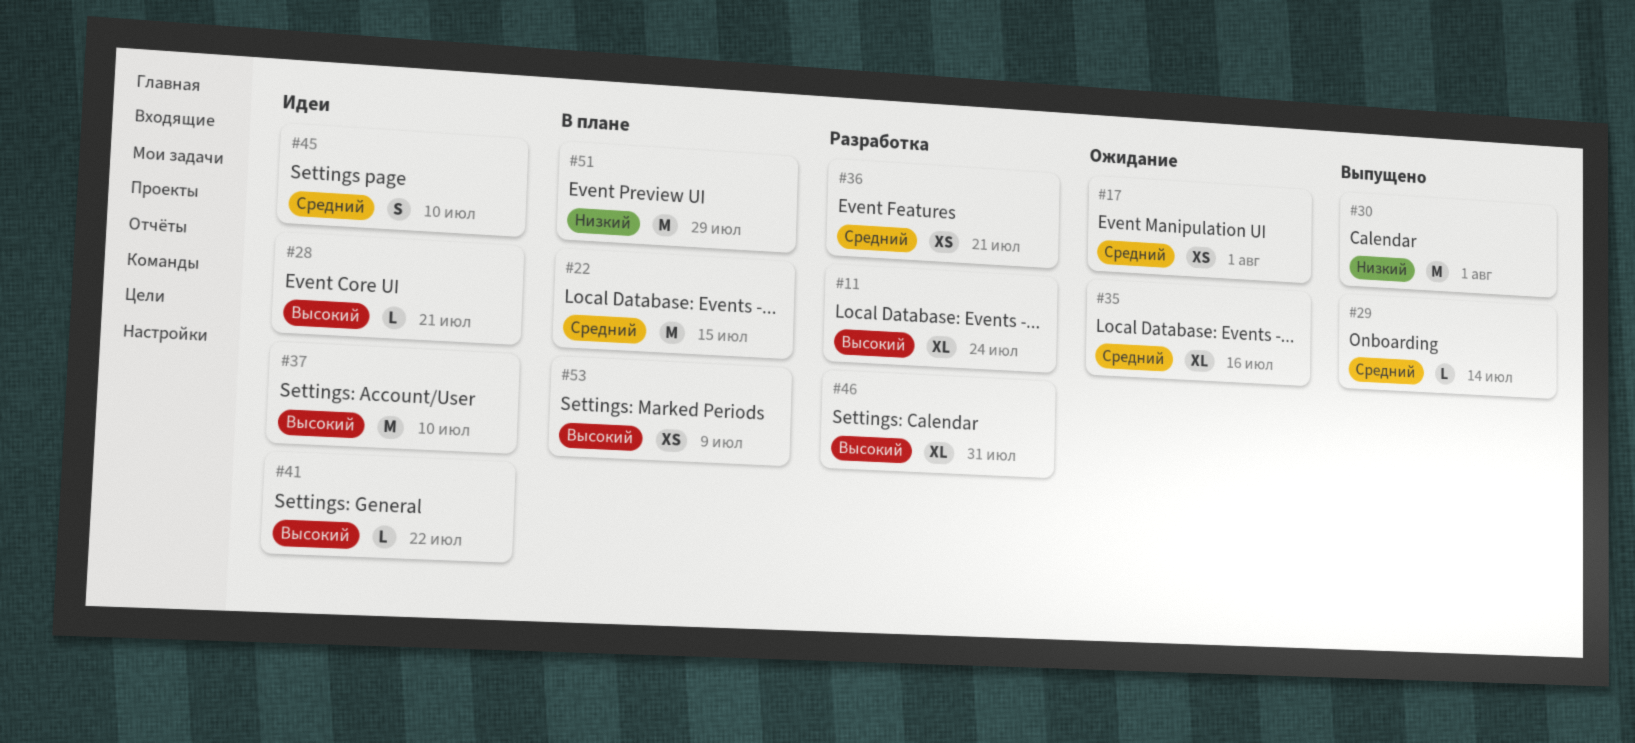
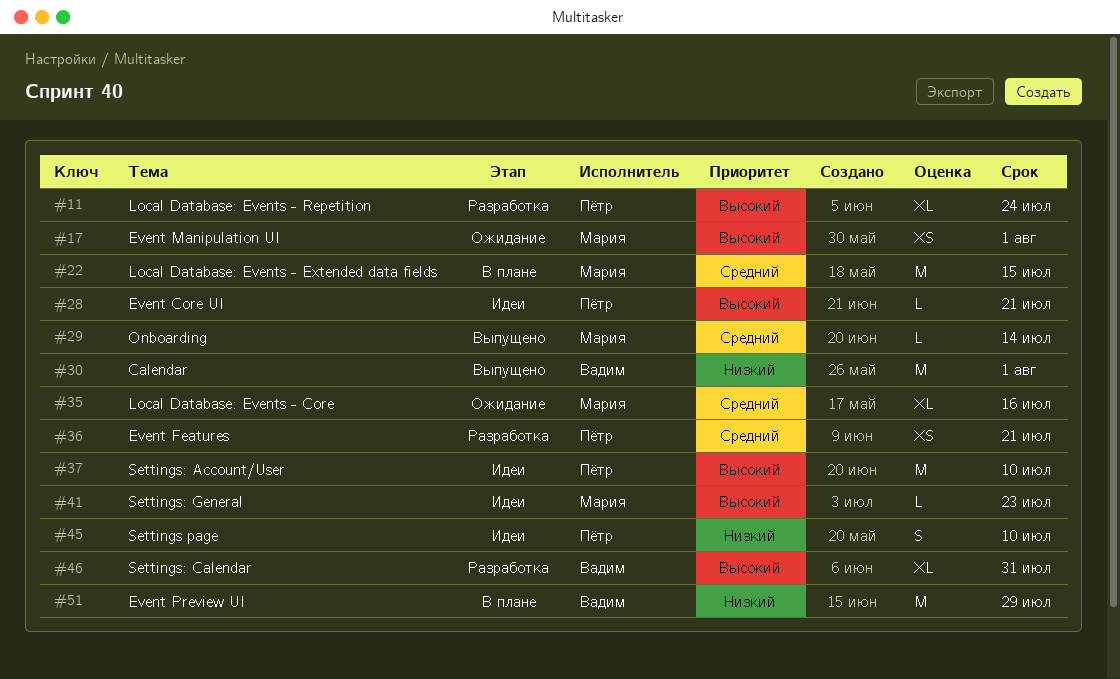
#17, priority: Средний -> Высокий
#41, due: Jul 22 -> Jul 23
#45, priority: Средний -> Низкий
#53: present -> none

